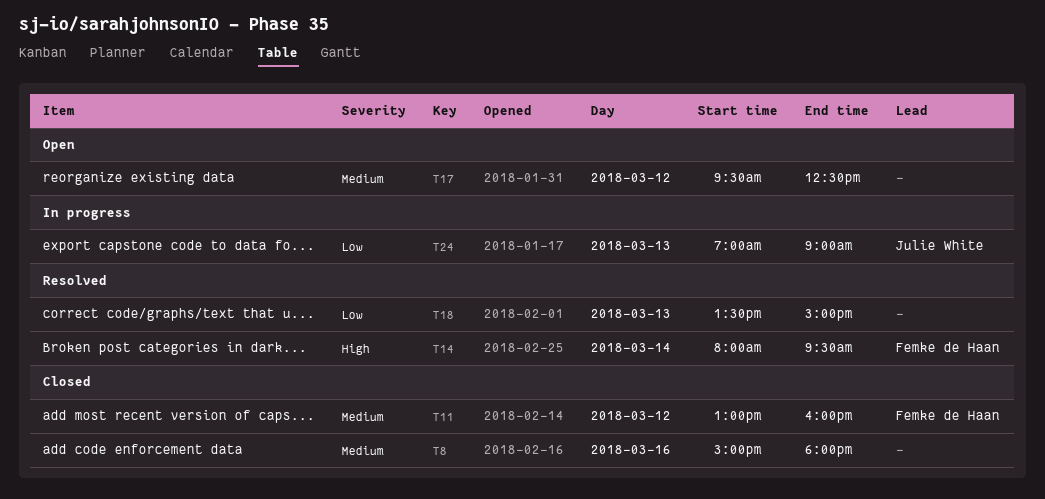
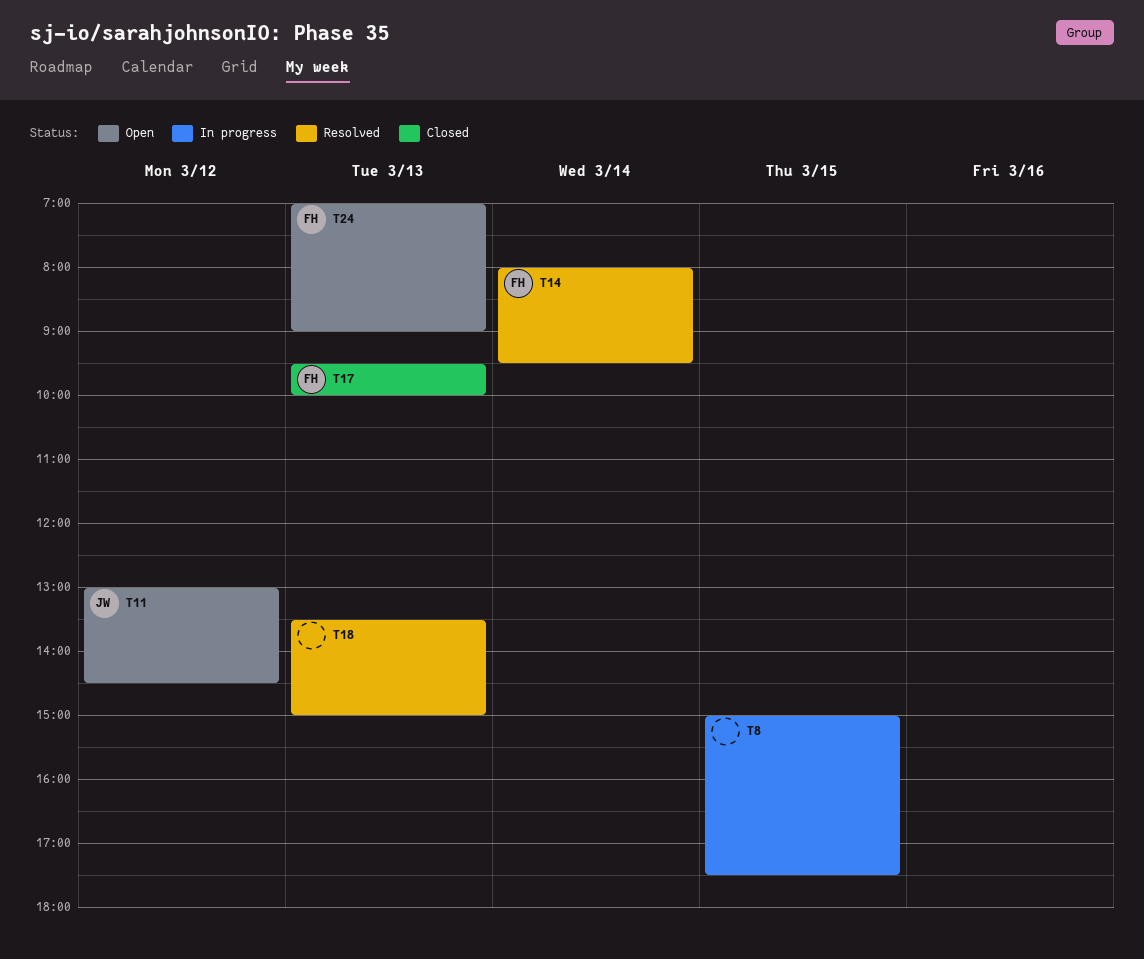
T8, status: Closed -> In progress
T8, day: Mar 16 -> Mar 15
T8, ends: 18:00 -> 17:30
T11, status: Closed -> Open
T11, owner: Femke de Haan -> Julie White
T11, ends: 16:00 -> 14:30
T17, status: Open -> Closed
T17, owner: none -> Femke de Haan
T17, day: Mar 12 -> Mar 13
T17, ends: 12:30 -> 10:00
T24, status: In progress -> Open
T24, owner: Julie White -> Femke de Haan

